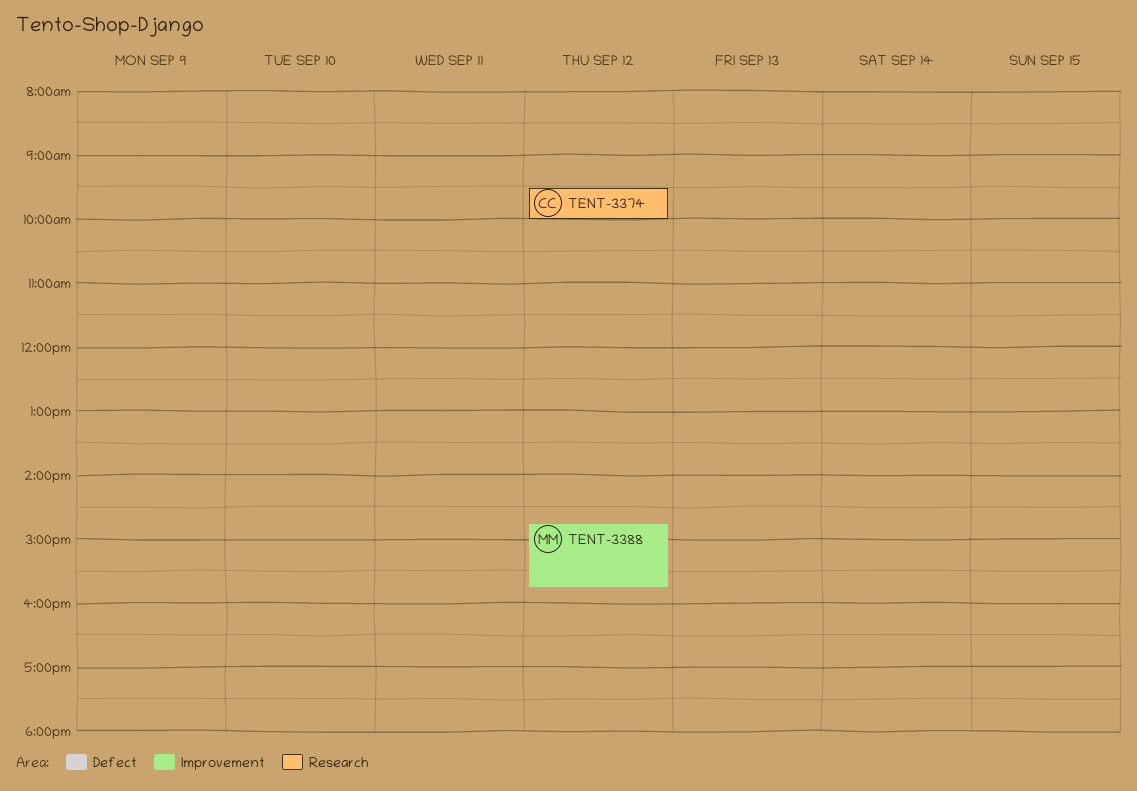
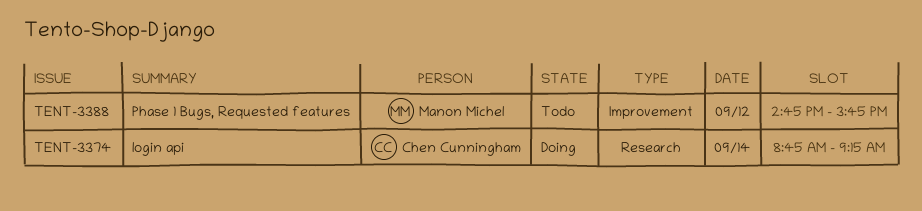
TENT-3374, day: Sep 12 -> Sep 14
TENT-3374, begins: 09:30 -> 08:45
TENT-3374, ends: 10:00 -> 09:15

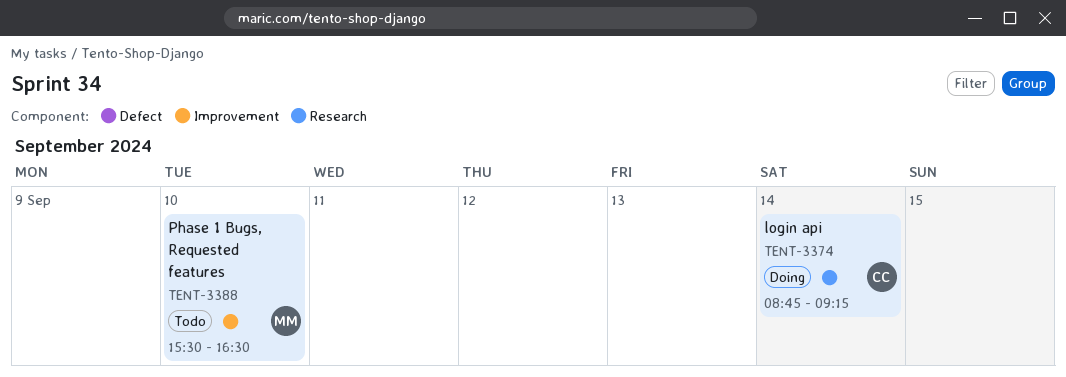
TENT-3388, day: Sep 12 -> Sep 10
TENT-3388, begins: 14:45 -> 15:30
TENT-3388, ends: 15:45 -> 16:30

